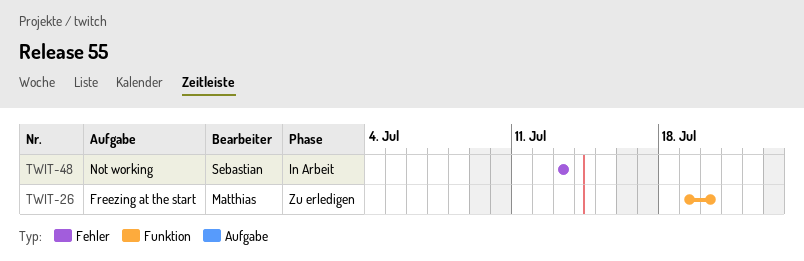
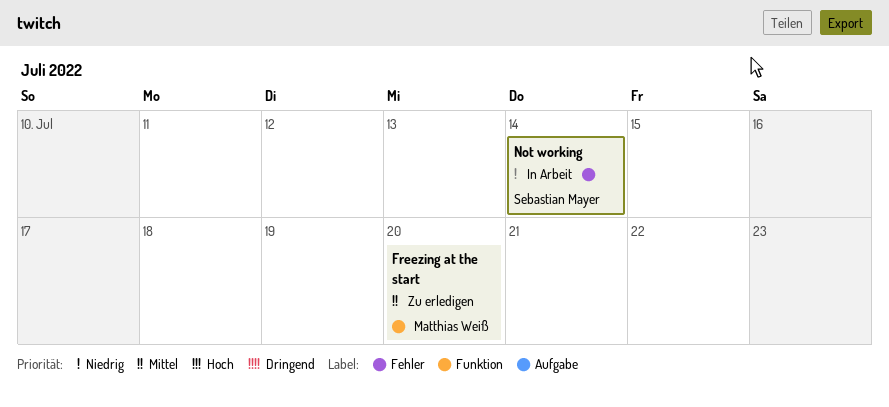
Not working, due: Jul 13 -> Jul 14

